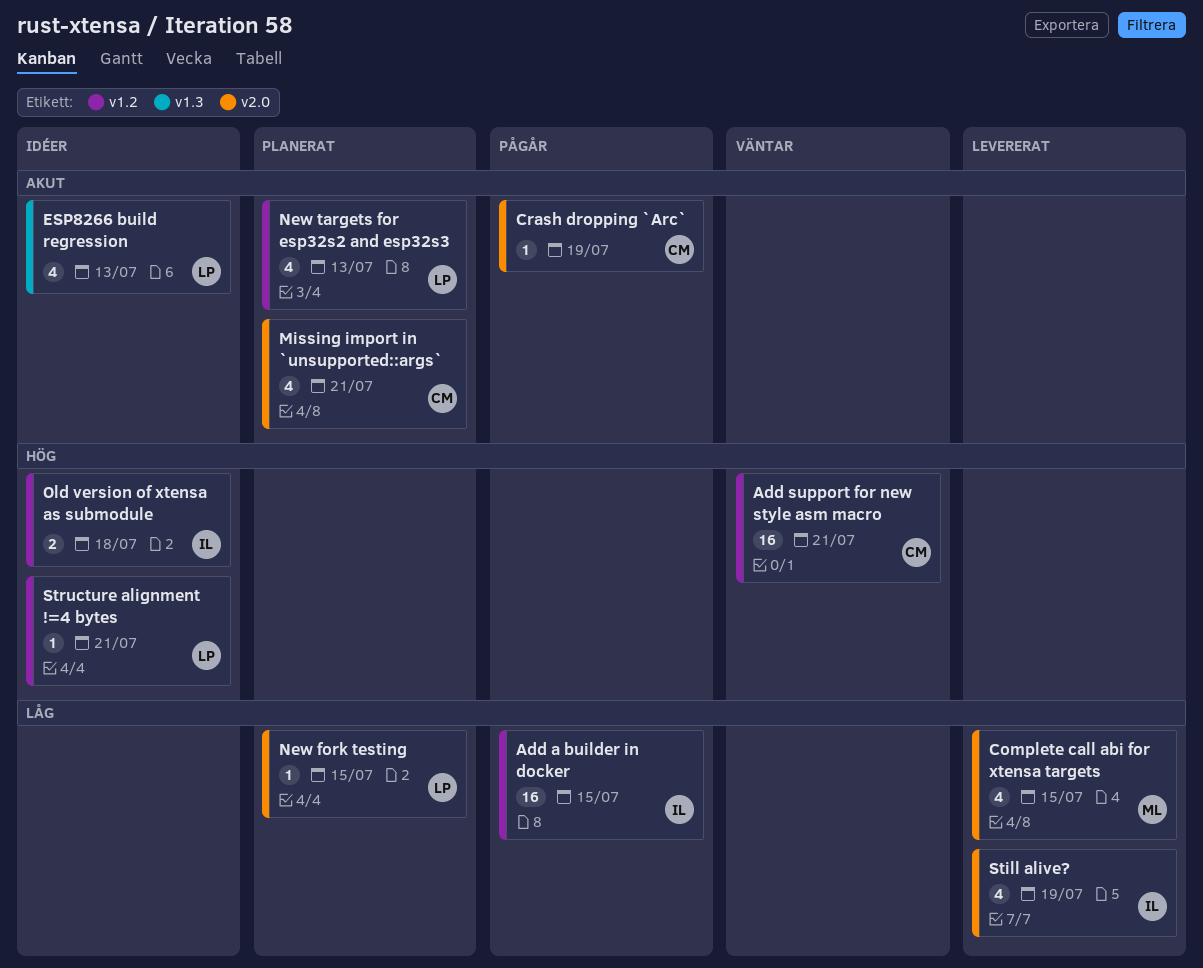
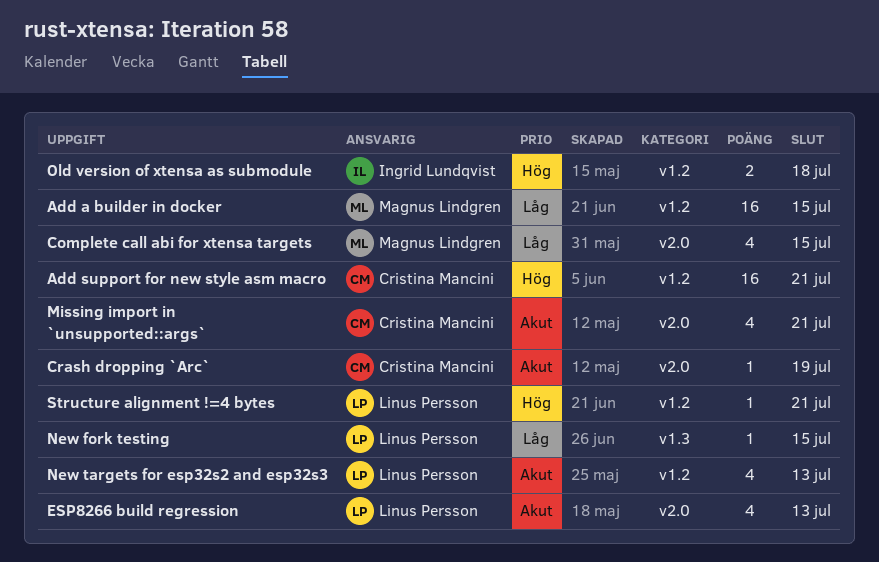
Add a builder in docker, owner: Ingrid Lundqvist -> Magnus Lindgren
ESP8266 build regression, label: v1.3 -> v2.0
New fork testing, label: v2.0 -> v1.3
Still alive?: present -> none

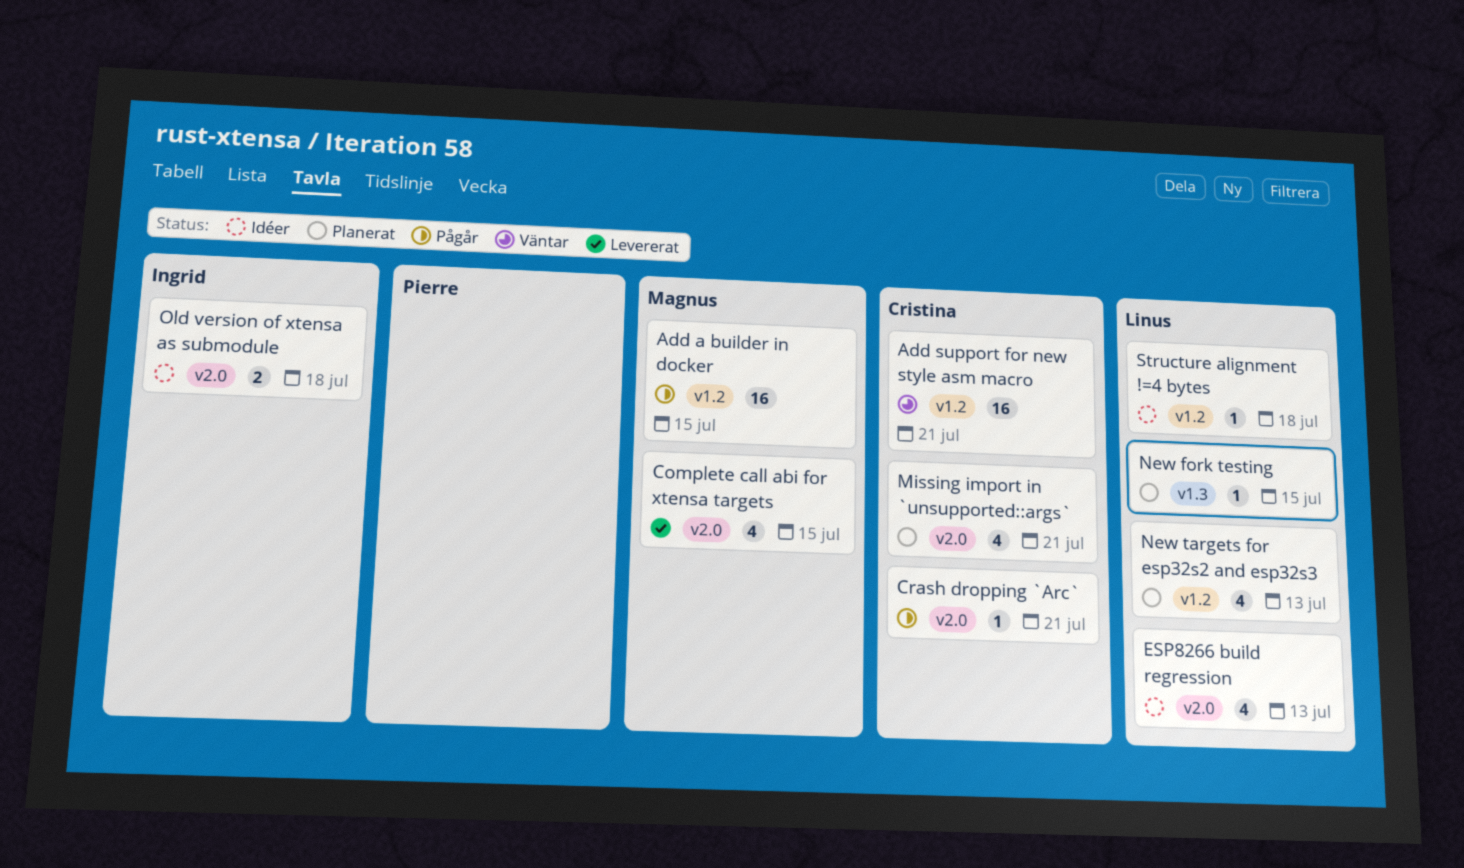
Crash dropping `Arc`, due: Jul 19 -> Jul 21
Old version of xtensa as submodule, label: v1.2 -> v2.0
Structure alignment !=4 bytes, due: Jul 21 -> Jul 18

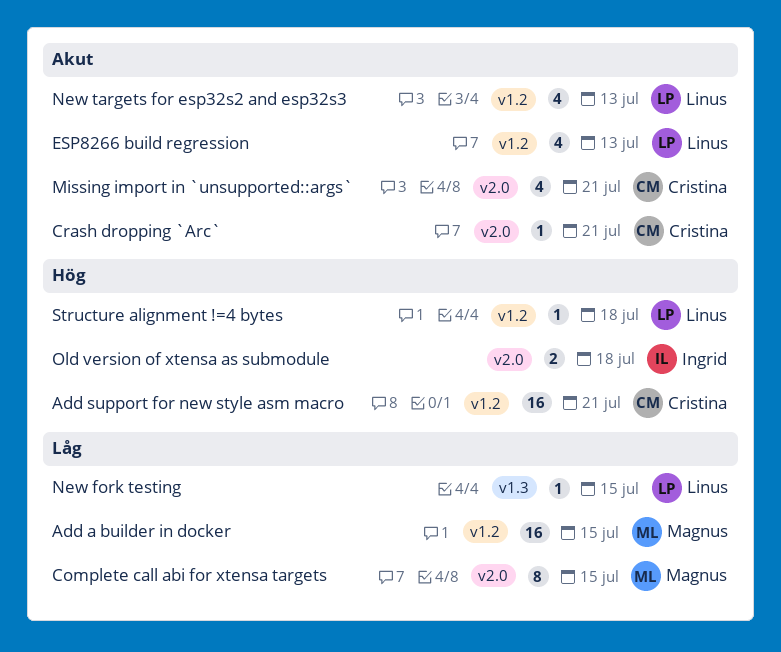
Complete call abi for xtensa targets, estimate: 4 -> 8
ESP8266 build regression, label: v2.0 -> v1.2

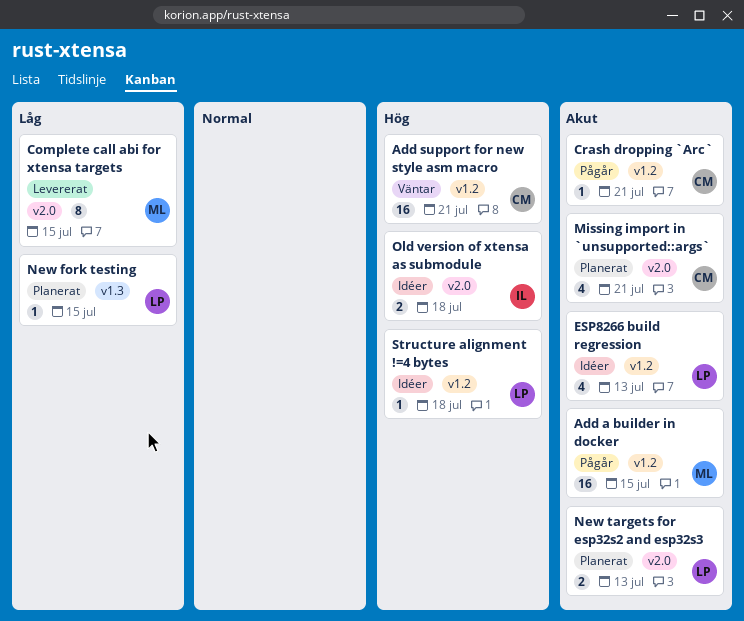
Add a builder in docker, priority: Låg -> Akut
Crash dropping `Arc`, label: v2.0 -> v1.2
New targets for esp32s2 and esp32s3, label: v1.2 -> v2.0
New targets for esp32s2 and esp32s3, estimate: 4 -> 2

